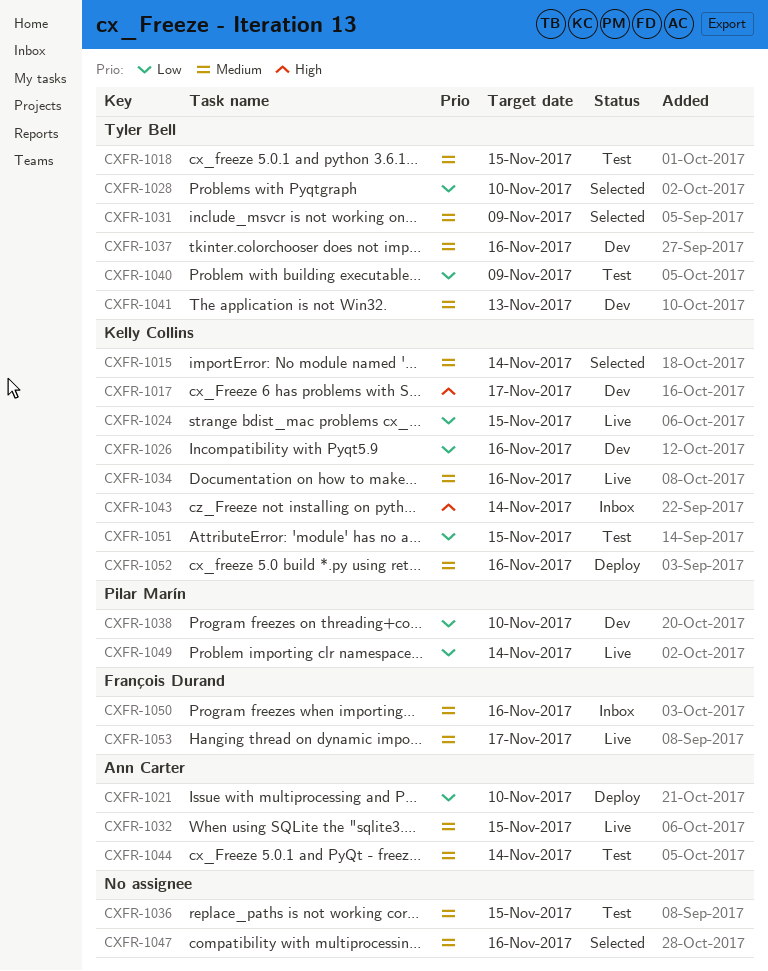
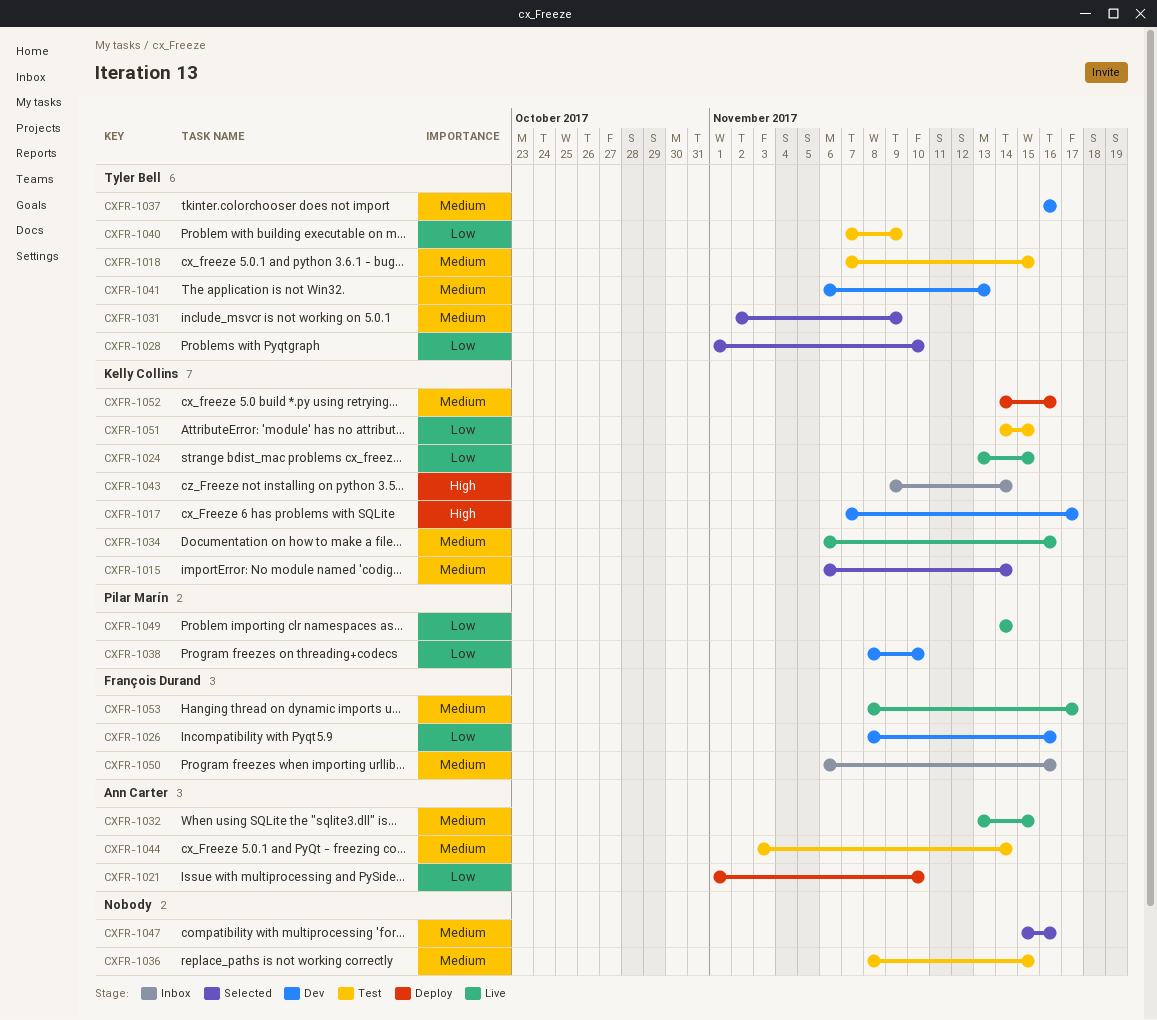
CXFR-1026, owner: Kelly Collins -> François Durand

